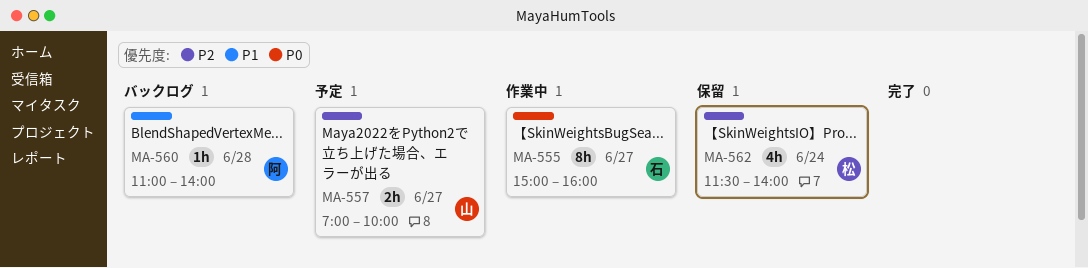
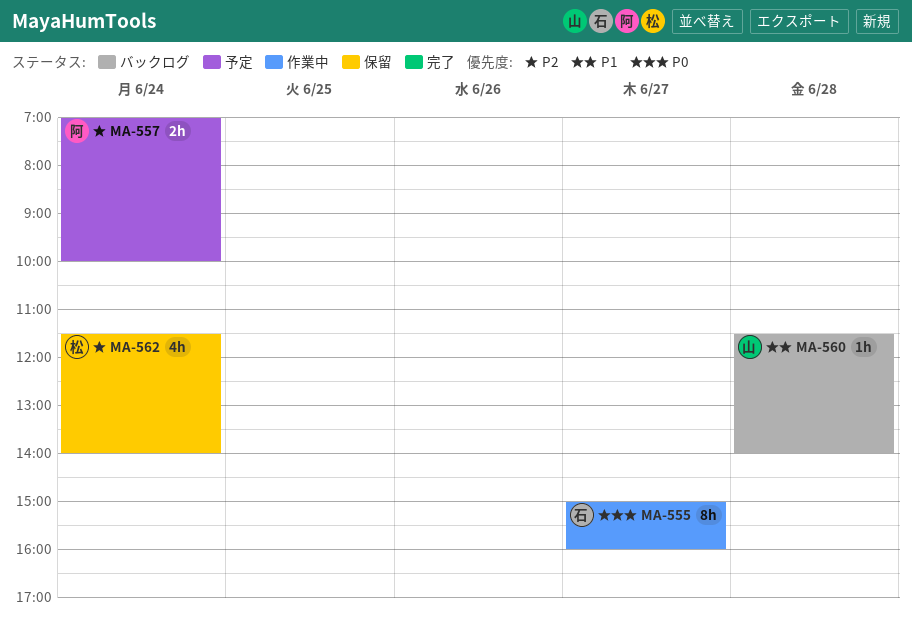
MA-557, owner: 山 -> 阿
MA-557, day: Jun 27 -> Jun 24
MA-560, owner: 阿 -> 山
MA-560, begins: 11:00 -> 11:30

